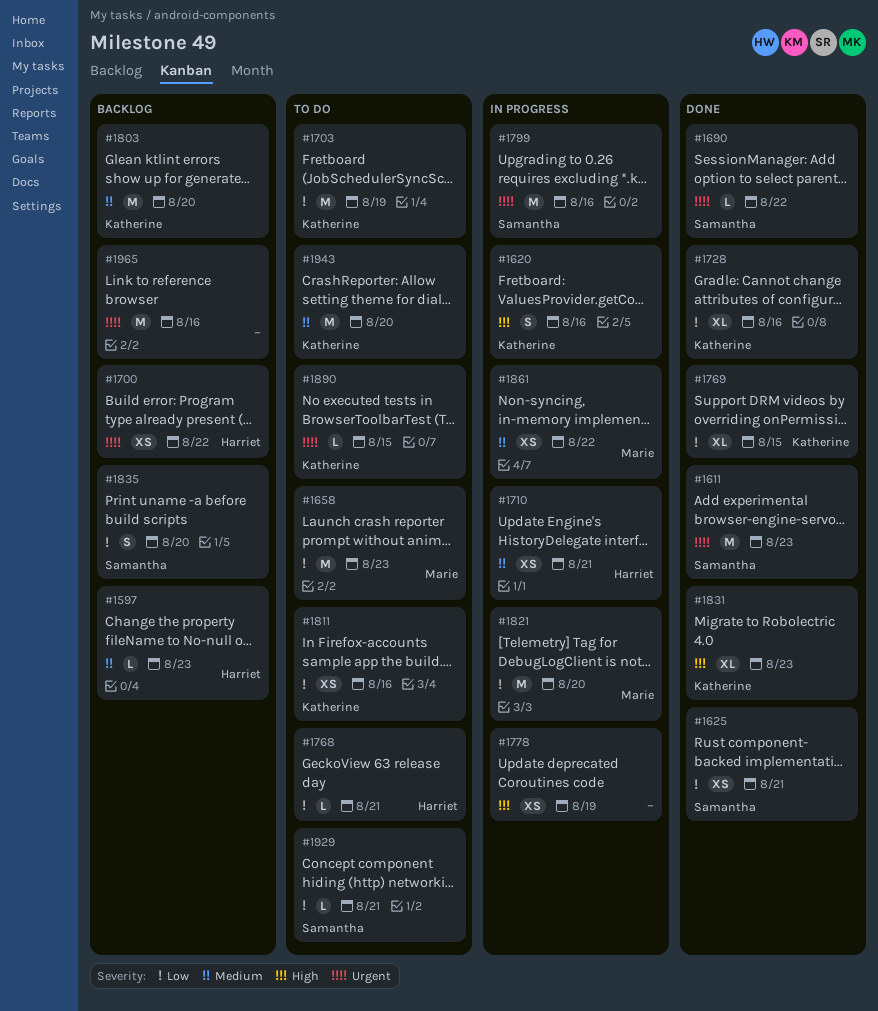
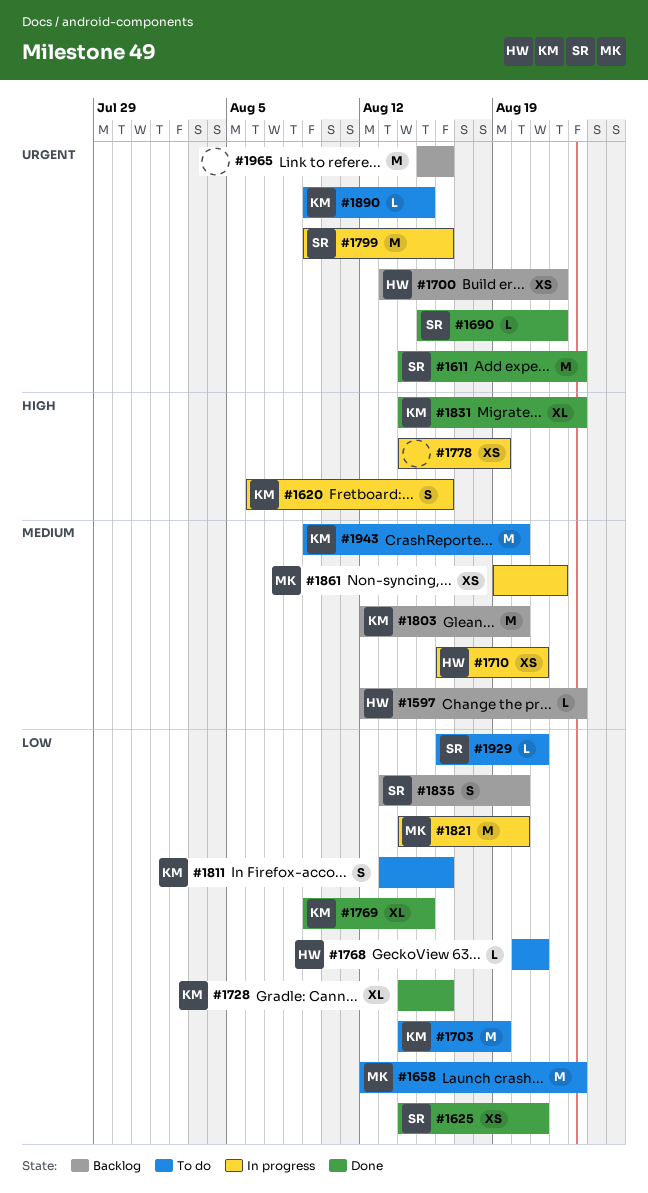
#1811, estimate: XS -> S

